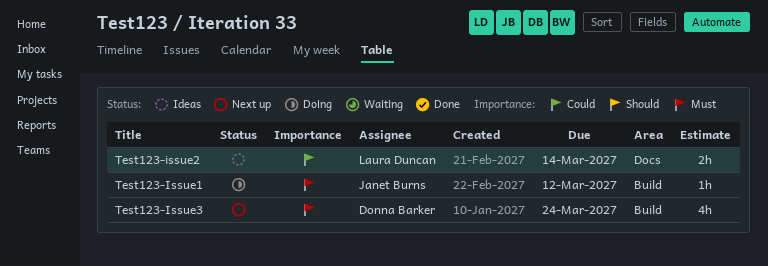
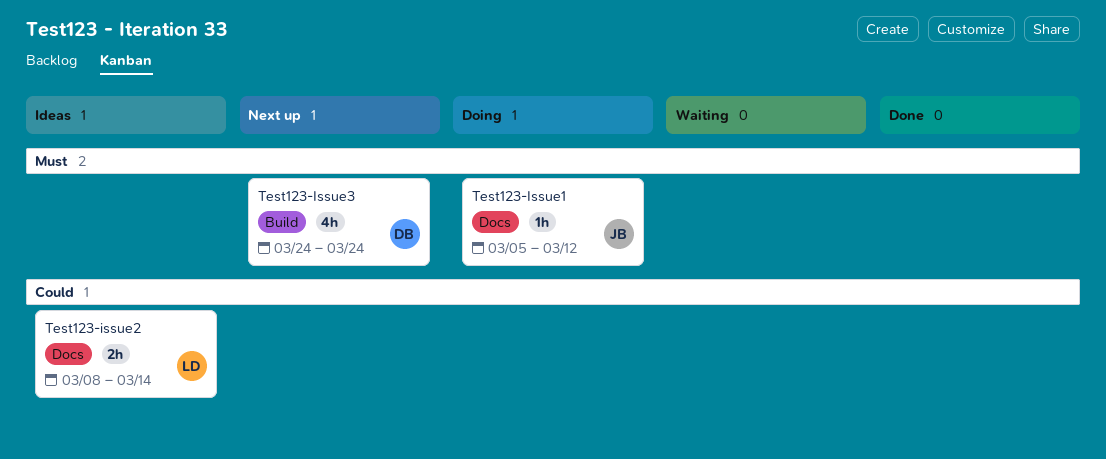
Test123-Issue1, label: Build -> Docs

